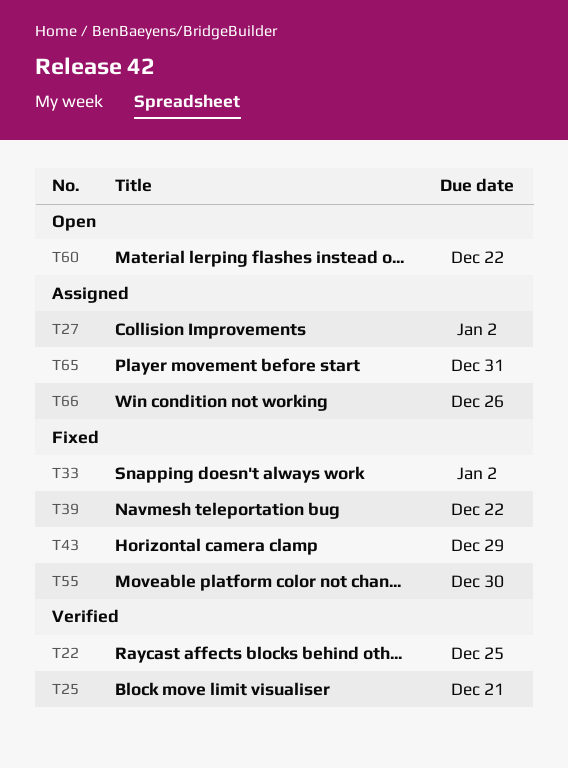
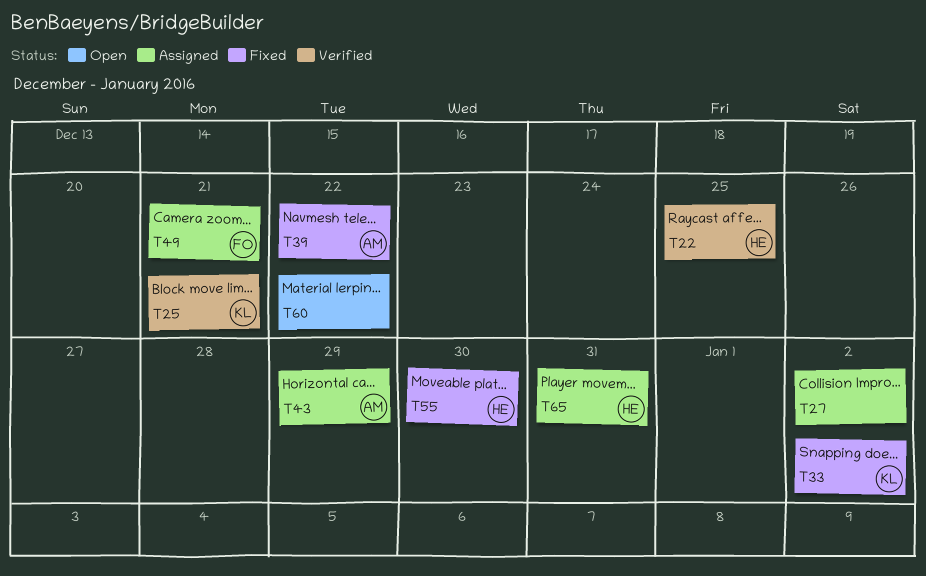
T43, status: Fixed -> Assigned
T49: none -> present
T66: present -> none

